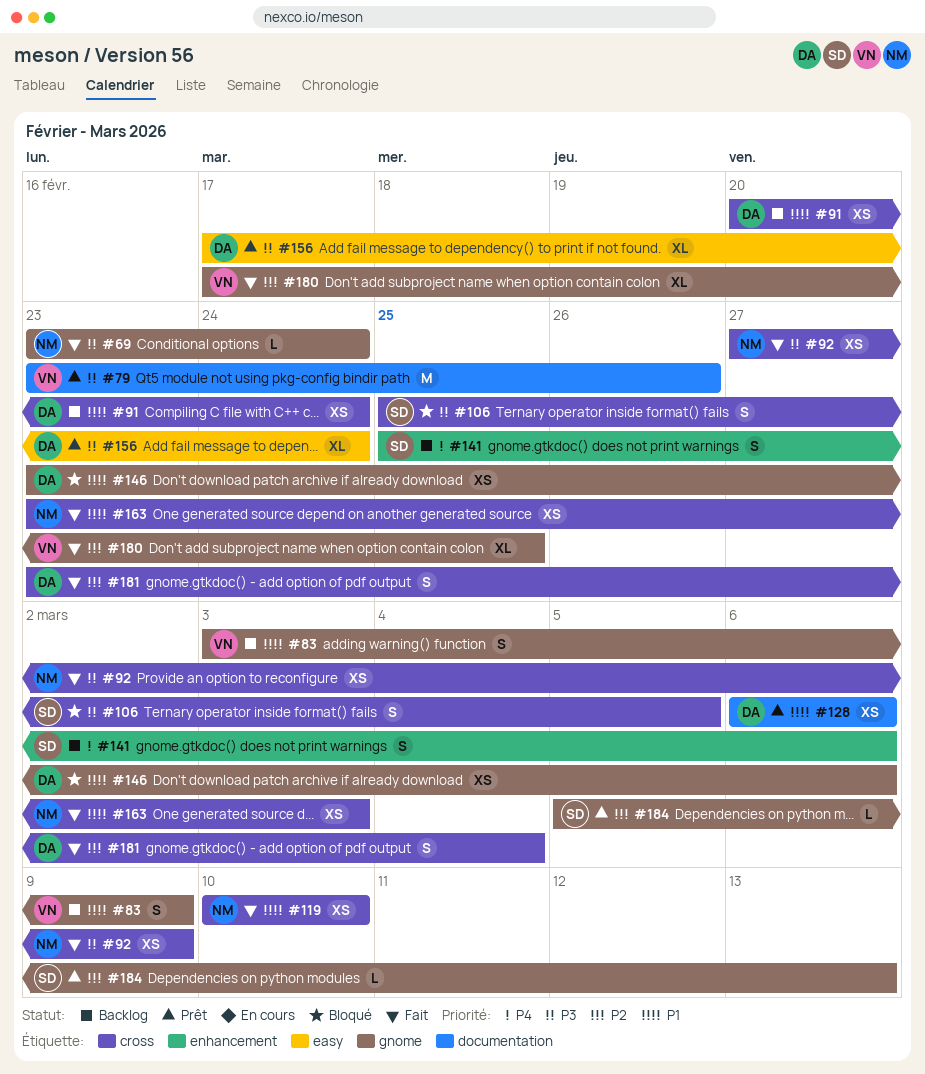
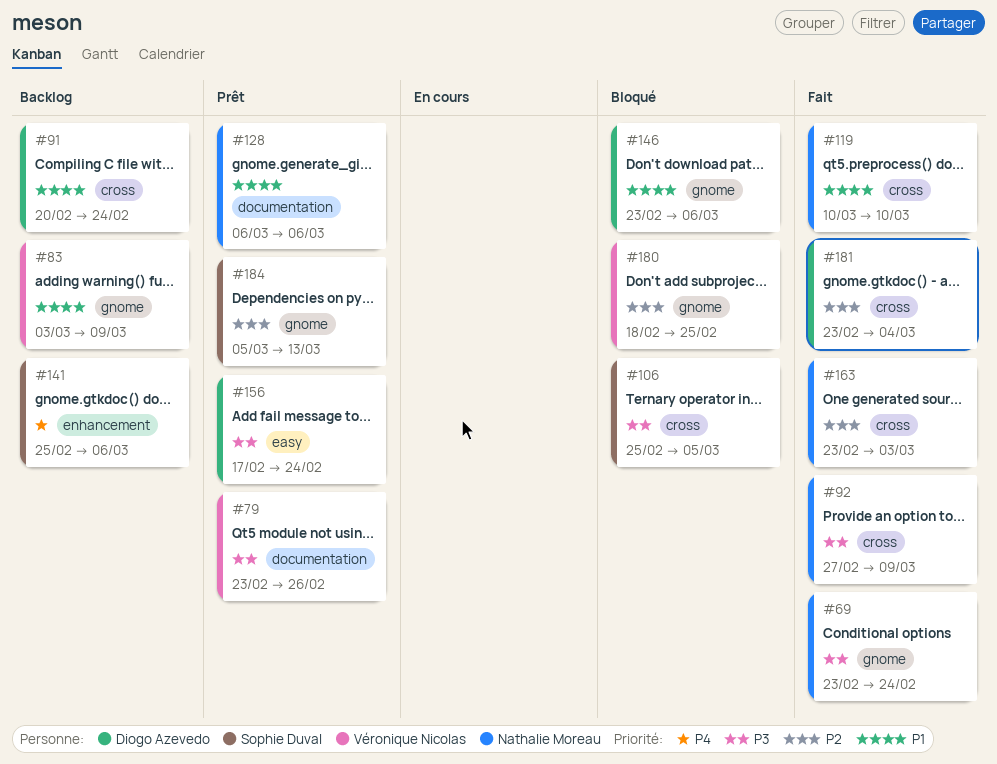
#128, owner: Diogo Azevedo -> Nathalie Moreau
#163, priority: P1 -> P2
#180, status: Fait -> Bloqué
#180, start: Feb 17 -> Feb 18

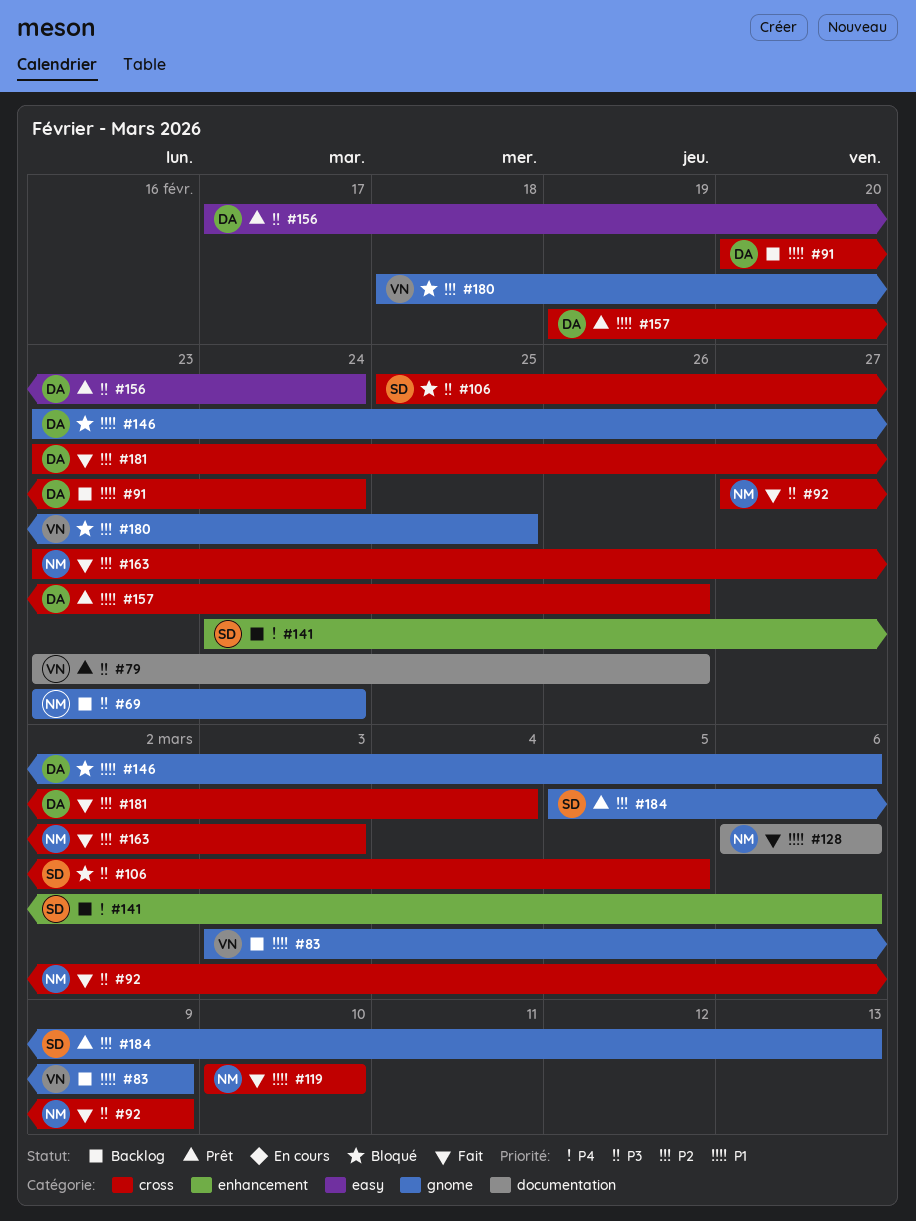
#69, status: Fait -> Backlog
#128, status: Prêt -> Fait
#141, start: Feb 25 -> Feb 24
#157: none -> present

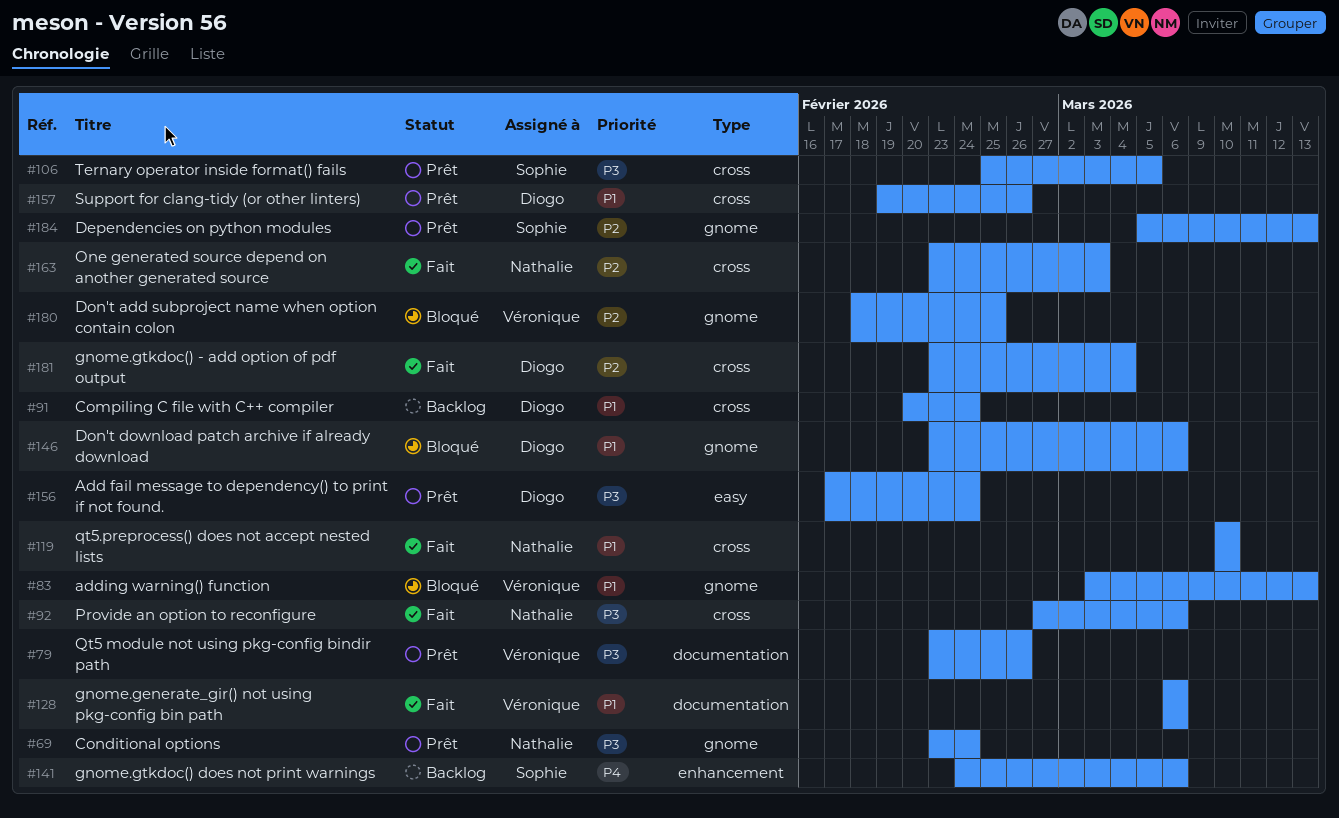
#69, status: Backlog -> Prêt
#83, status: Backlog -> Bloqué
#83, due: Mar 9 -> Mar 13
#92, due: Mar 9 -> Mar 6
#106, status: Bloqué -> Prêt
#128, owner: Nathalie -> Véronique

